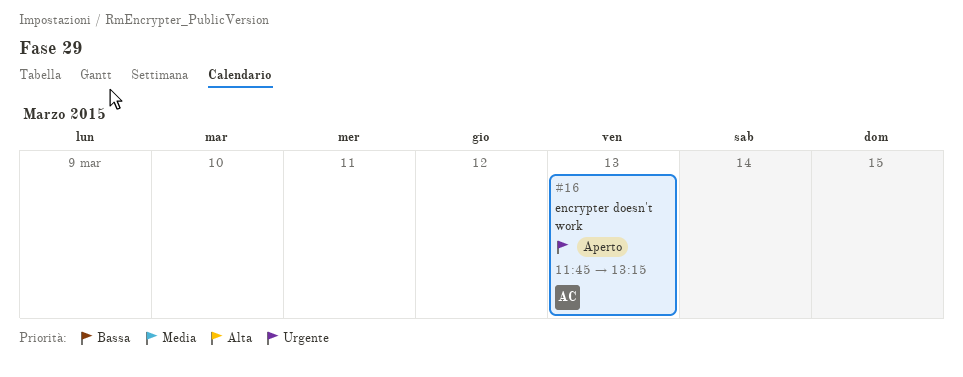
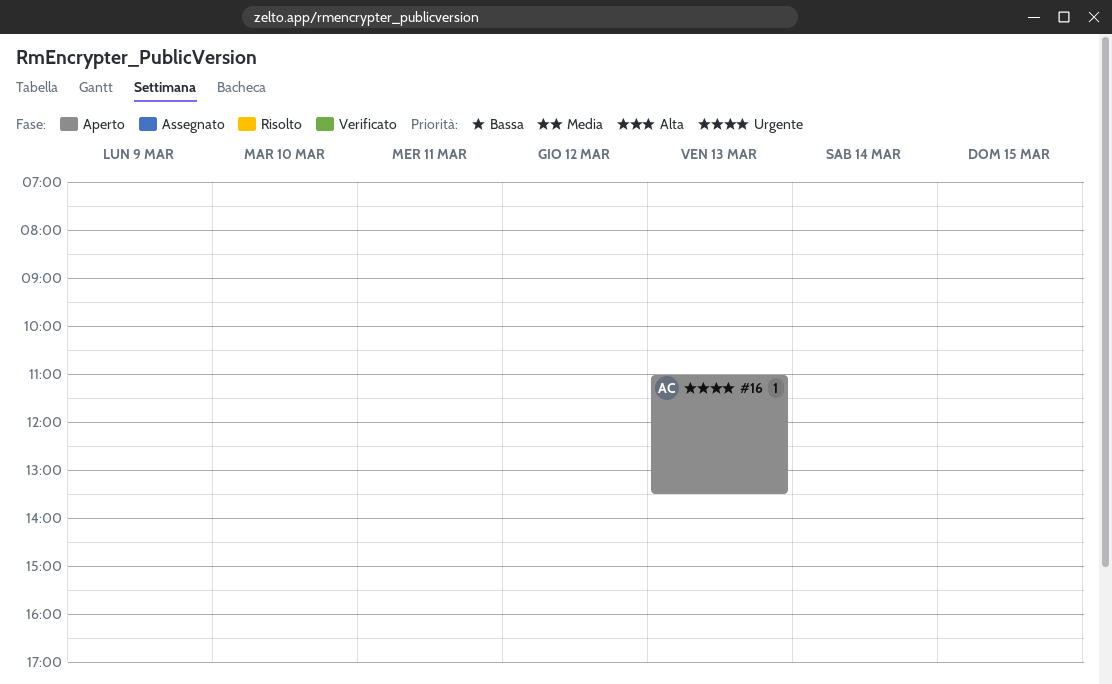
#16, begins: 11:45 -> 11:00
#16, ends: 13:15 -> 13:30

